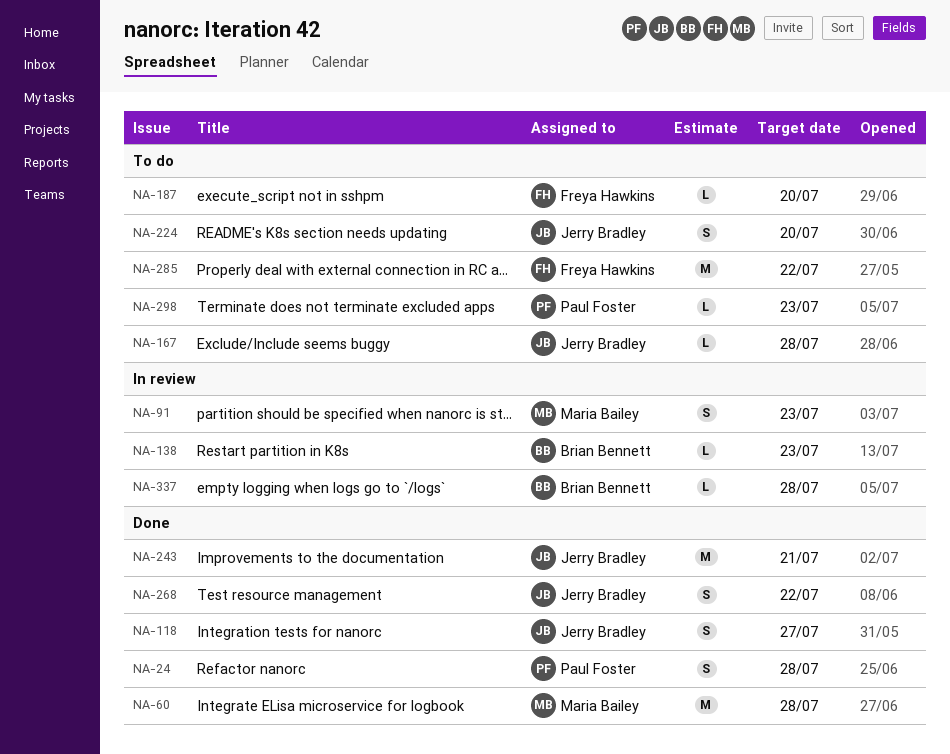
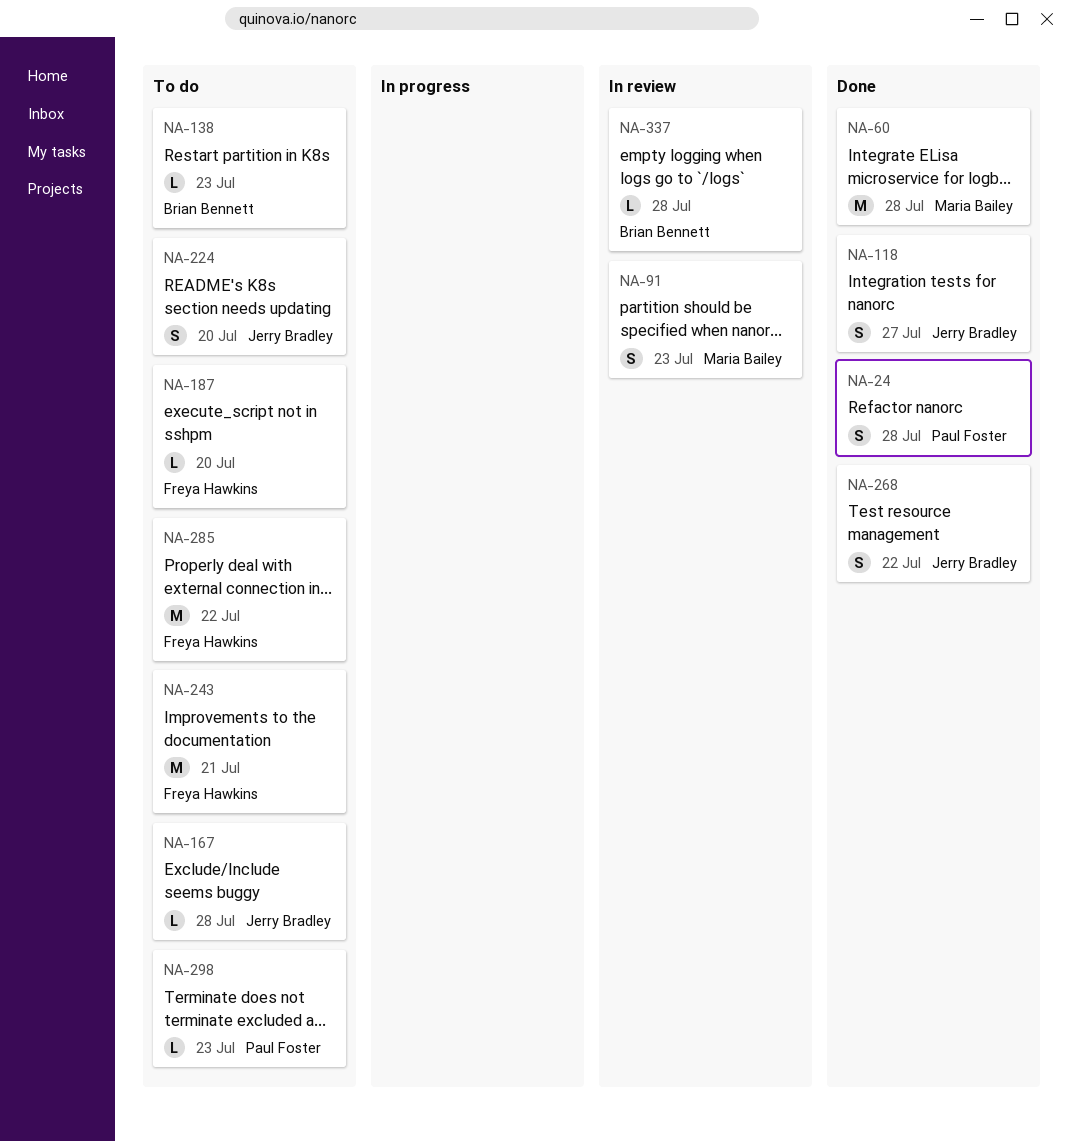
NA-138, status: In review -> To do
NA-243, status: Done -> To do
NA-243, owner: Jerry Bradley -> Freya Hawkins

